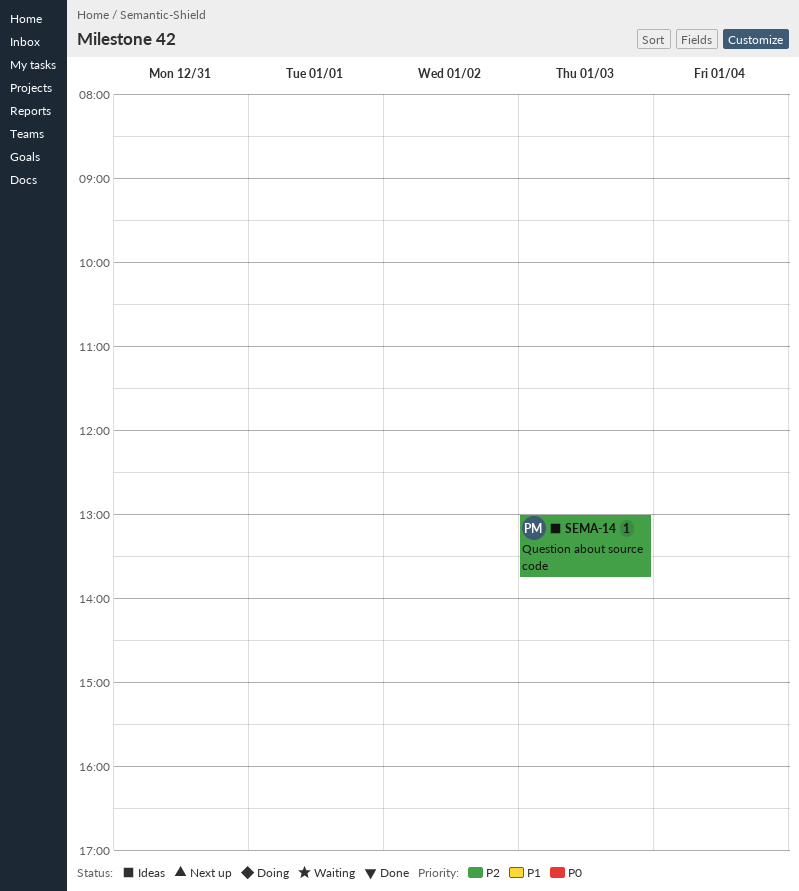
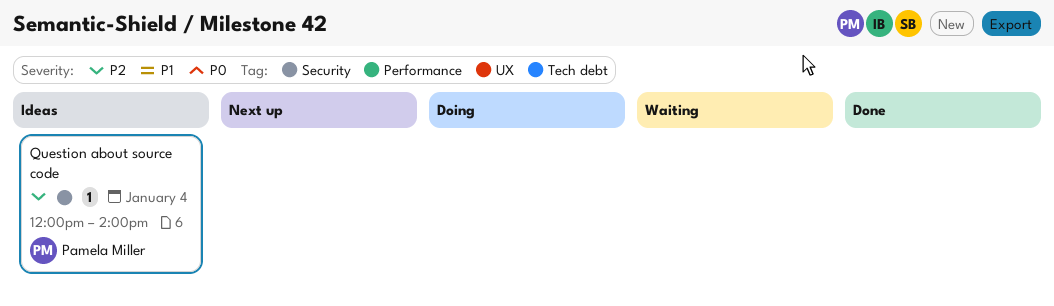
Question about source code, day: Jan 3 -> Jan 4
Question about source code, begins: 13:00 -> 12:00
Question about source code, ends: 13:45 -> 14:00

